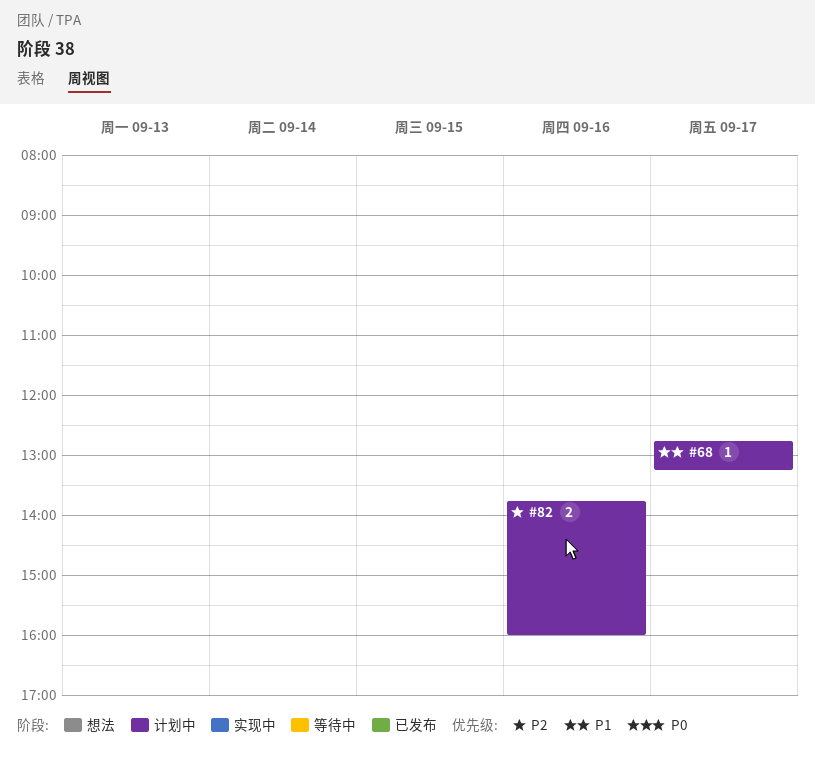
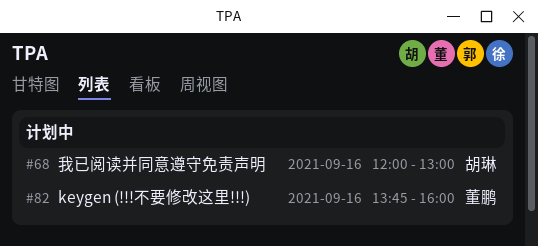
#68, day: Sep 17 -> Sep 16
#68, begins: 12:45 -> 12:00
#68, ends: 13:15 -> 13:00

